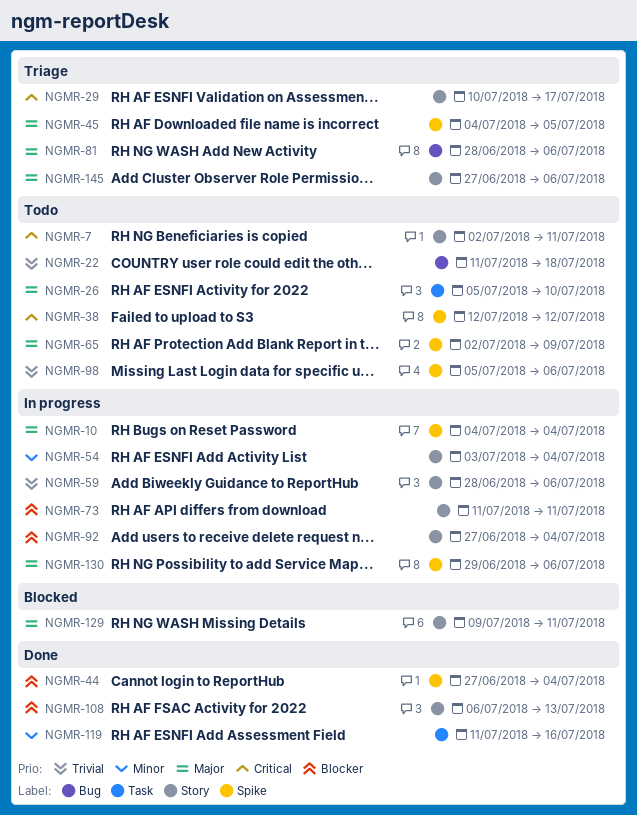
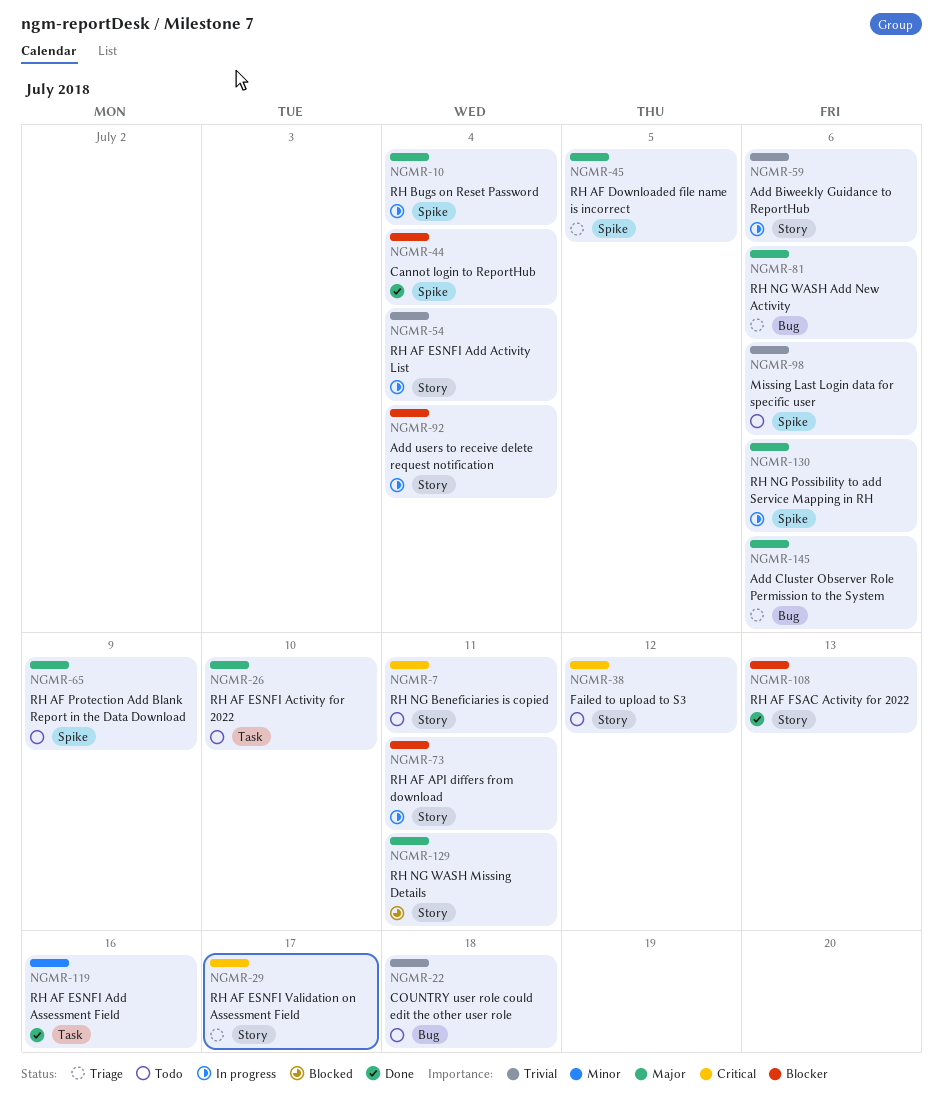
NGMR-38, label: Spike -> Story
NGMR-54, priority: Minor -> Trivial
NGMR-145, label: Story -> Bug

